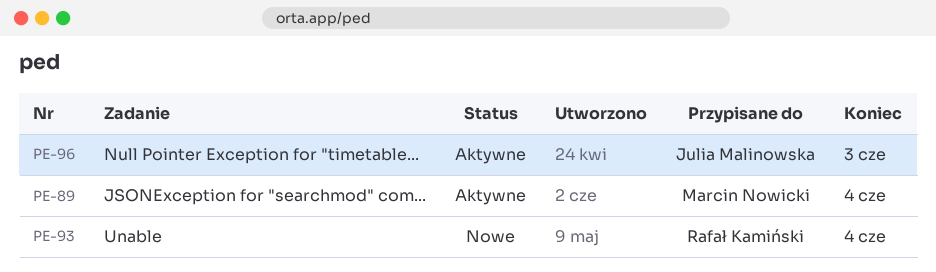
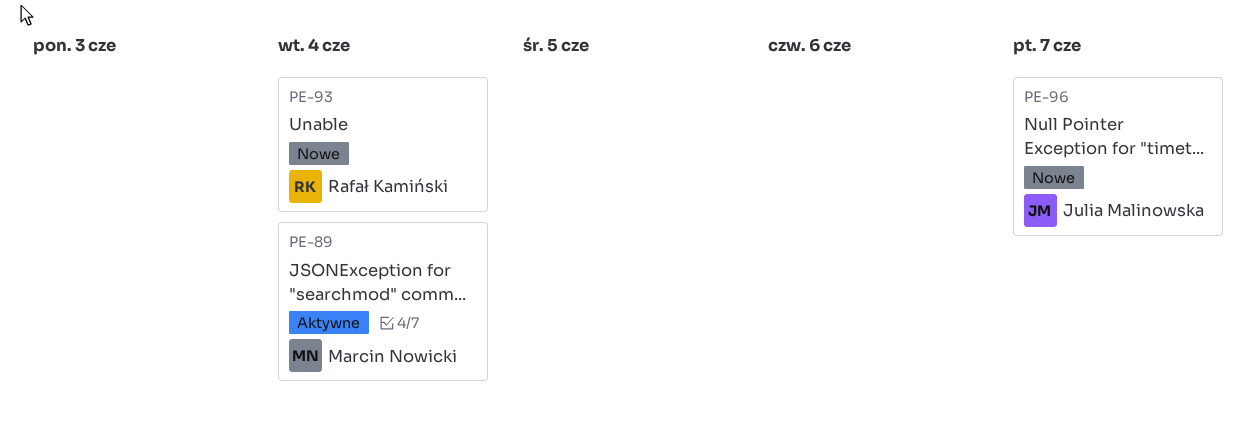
PE-96, status: Aktywne -> Nowe
PE-96, due: Jun 3 -> Jun 7

